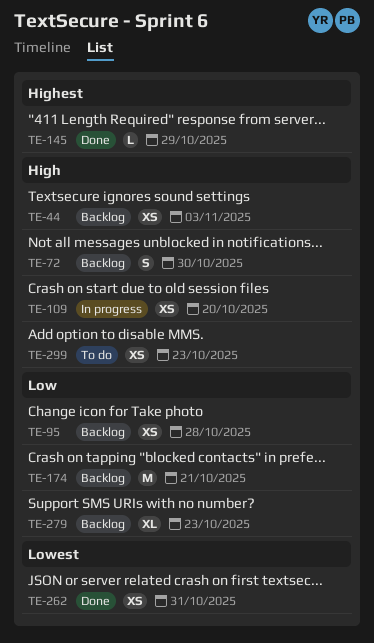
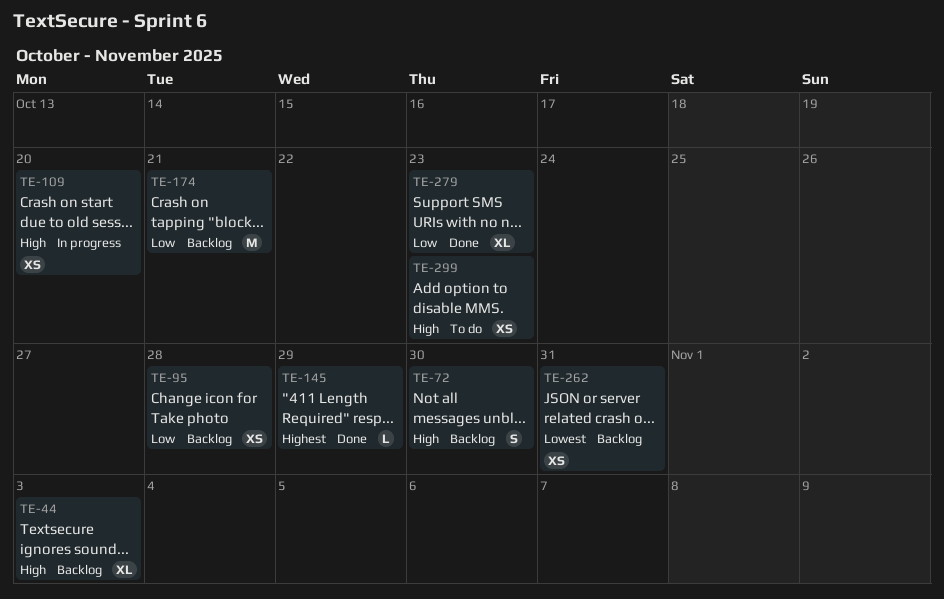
TE-44, estimate: XS -> XL
TE-262, status: Done -> Backlog
TE-279, status: Backlog -> Done

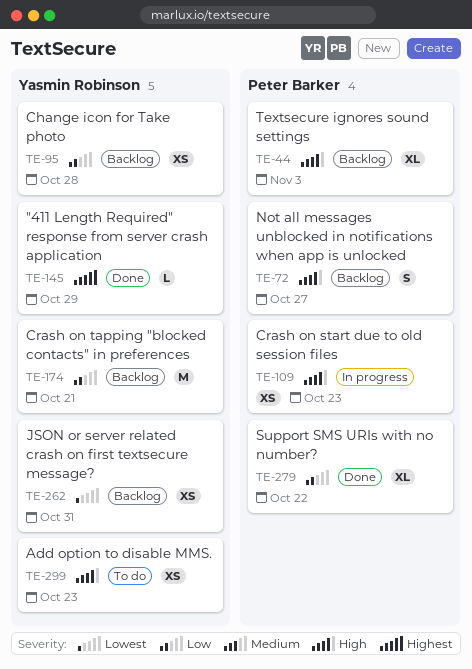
TE-72, due: Oct 30 -> Oct 27
TE-109, due: Oct 20 -> Oct 23
TE-279, due: Oct 23 -> Oct 22

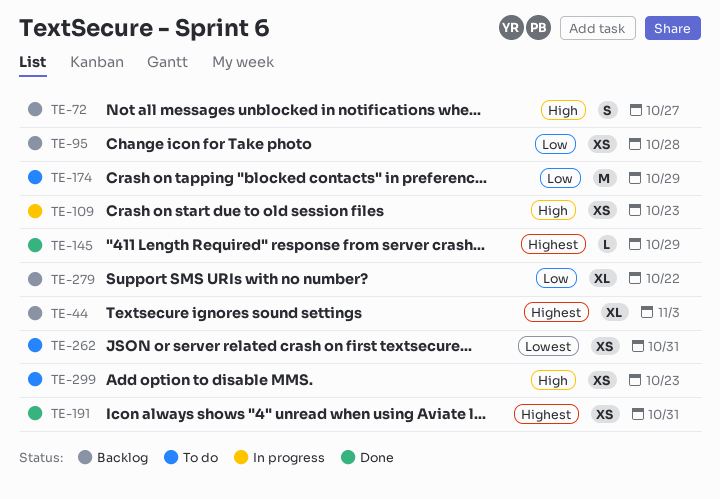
TE-44, priority: High -> Highest
TE-174, status: Backlog -> To do
TE-174, due: Oct 21 -> Oct 29
TE-191: none -> present
TE-262, status: Backlog -> To do
TE-279, status: Done -> Backlog

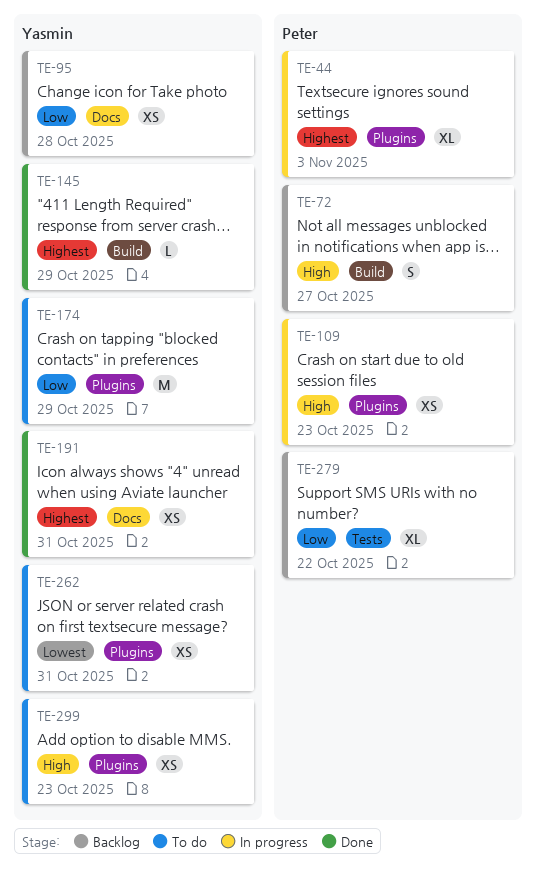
TE-44, status: Backlog -> In progress

